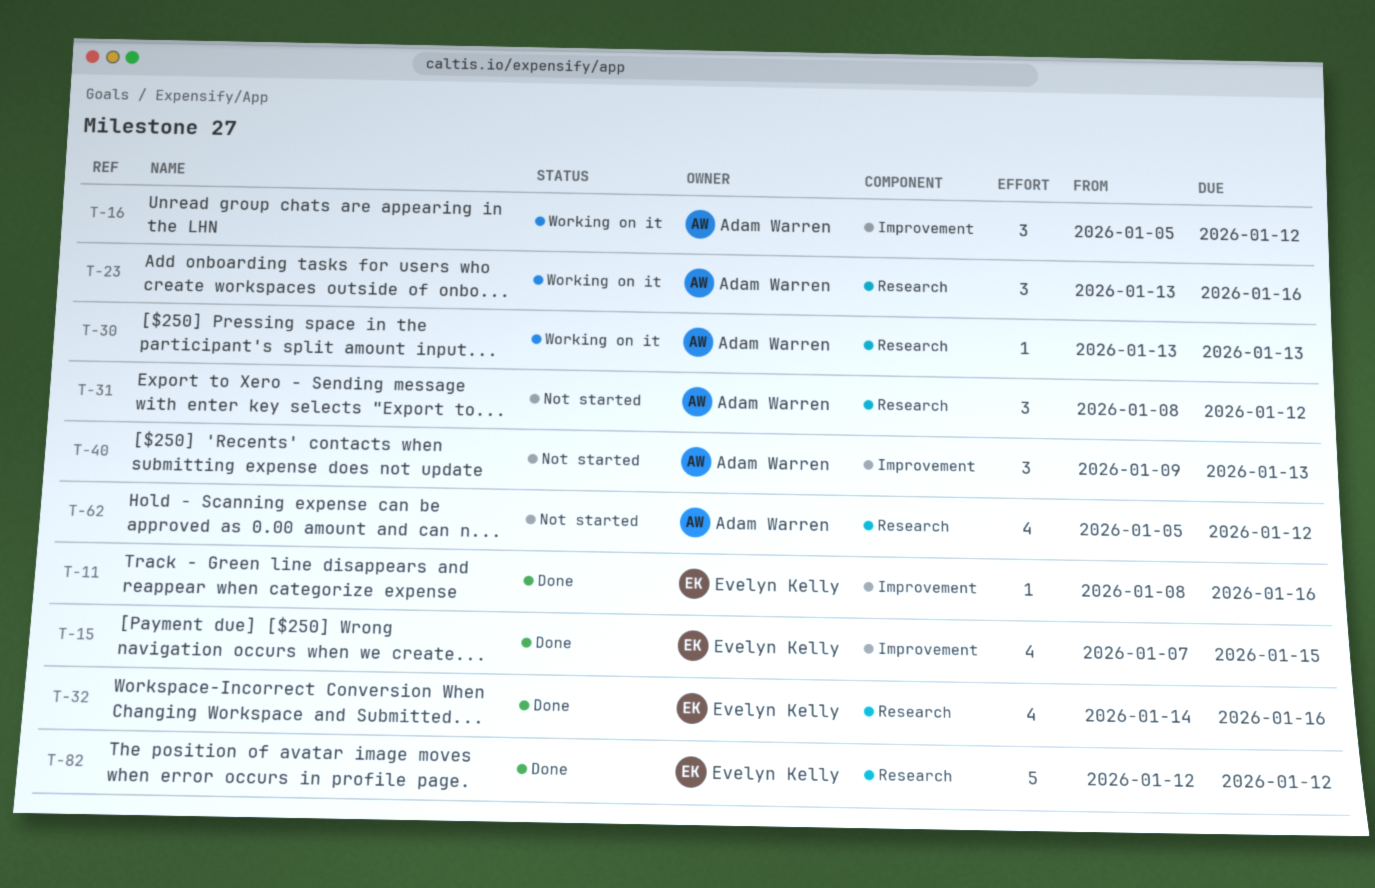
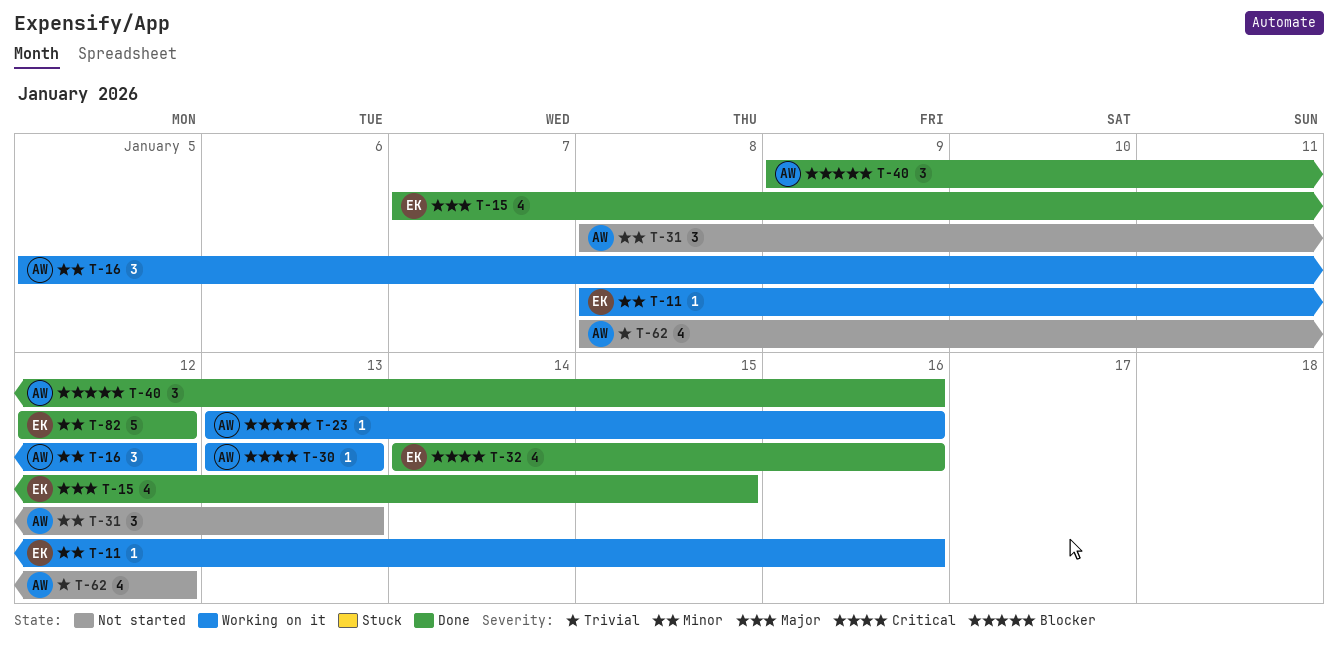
T-11, status: Done -> Working on it
T-23, estimate: 3 -> 1
T-31, due: Jan 12 -> Jan 13
T-40, status: Not started -> Done
T-40, due: Jan 13 -> Jan 16
T-62, start: Jan 5 -> Jan 8

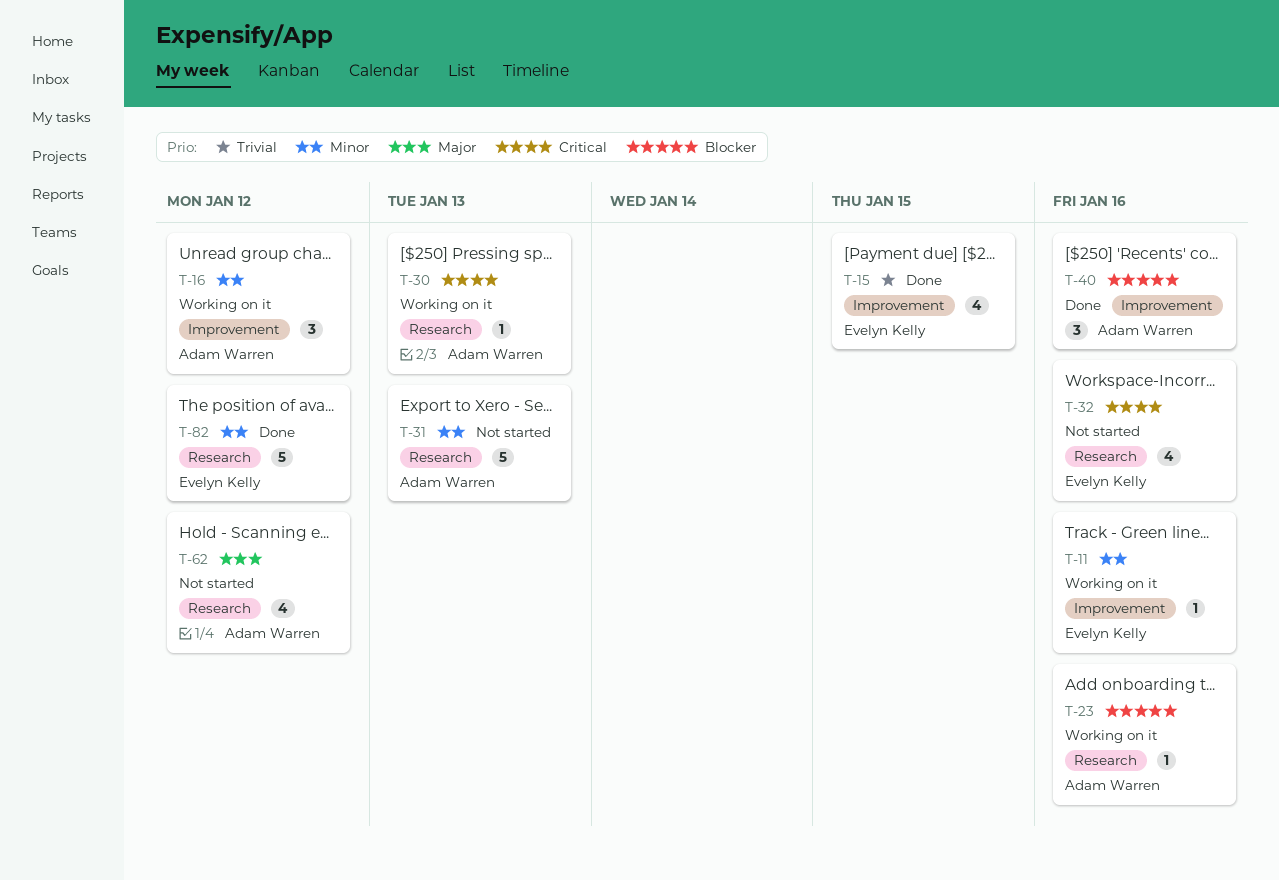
T-15, priority: Major -> Trivial
T-31, estimate: 3 -> 5
T-32, status: Done -> Not started
T-62, priority: Trivial -> Major

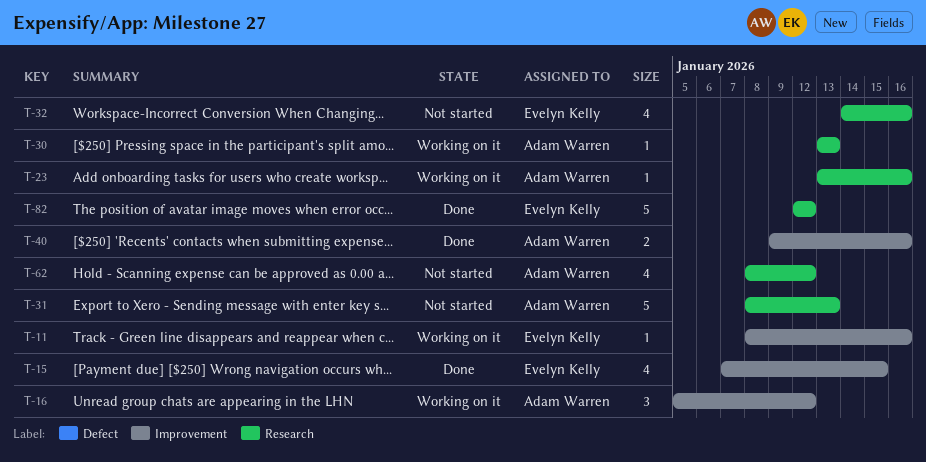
T-40, estimate: 3 -> 2

